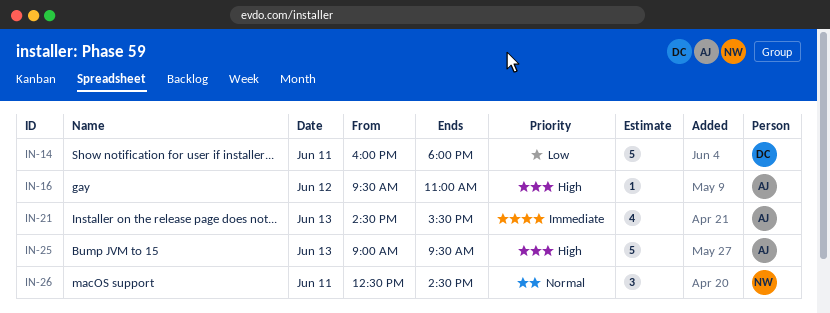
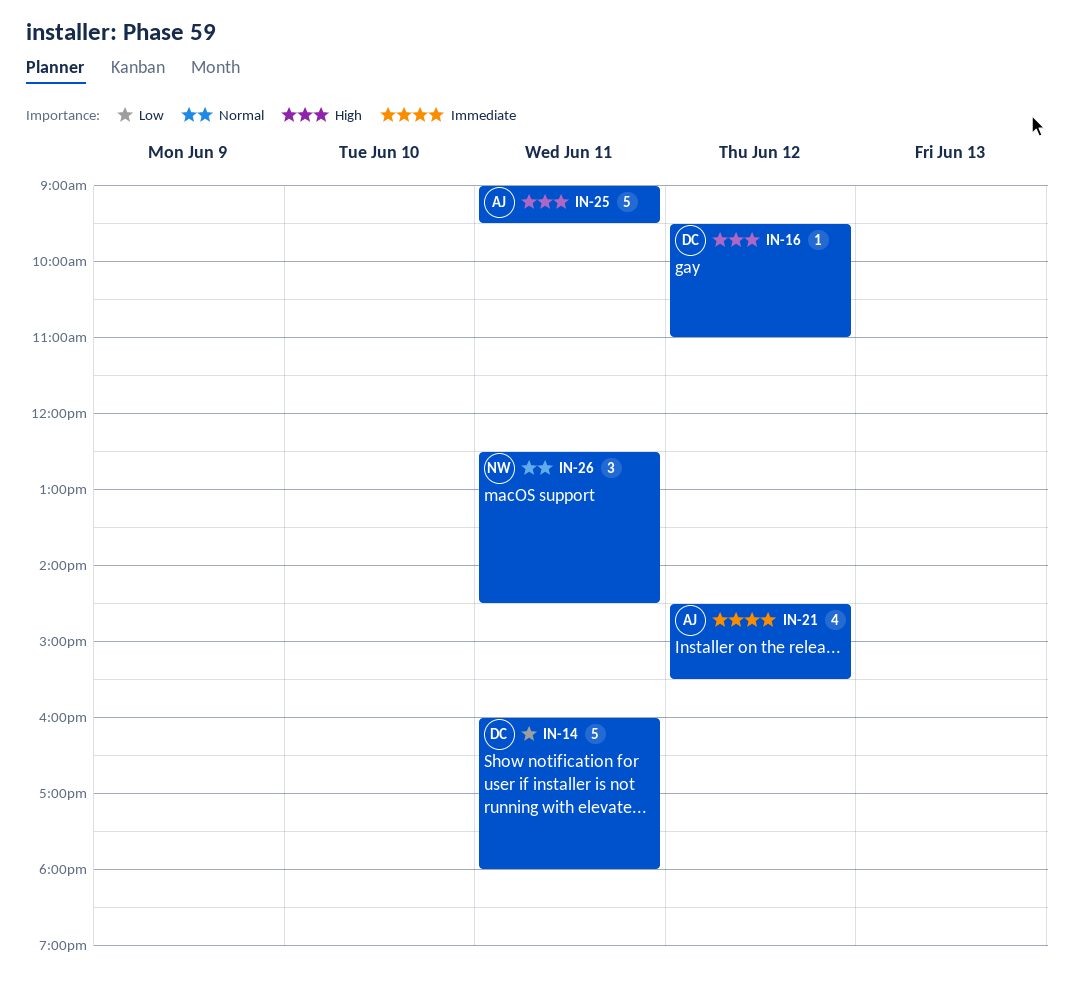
IN-16, owner: AJ -> DC
IN-21, day: Jun 13 -> Jun 12
IN-25, day: Jun 13 -> Jun 11

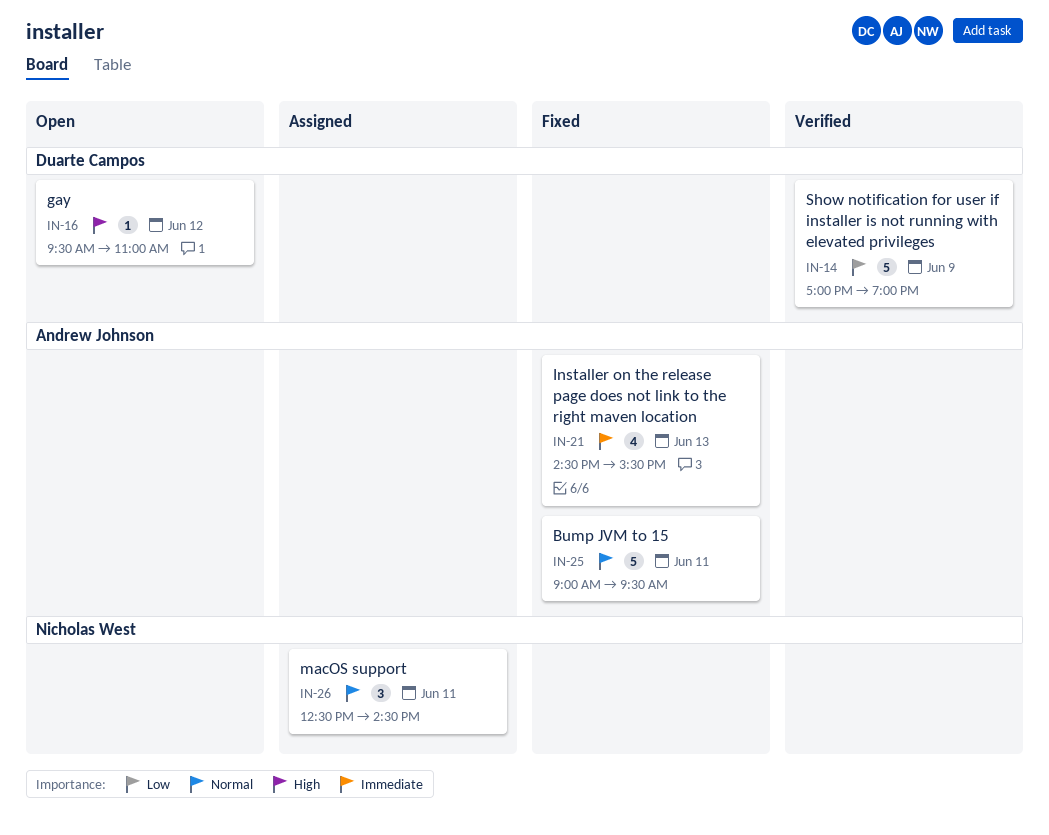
IN-14, day: Jun 11 -> Jun 9
IN-14, begins: 16:00 -> 17:00
IN-14, ends: 18:00 -> 19:00
IN-21, day: Jun 12 -> Jun 13
IN-25, priority: High -> Normal

